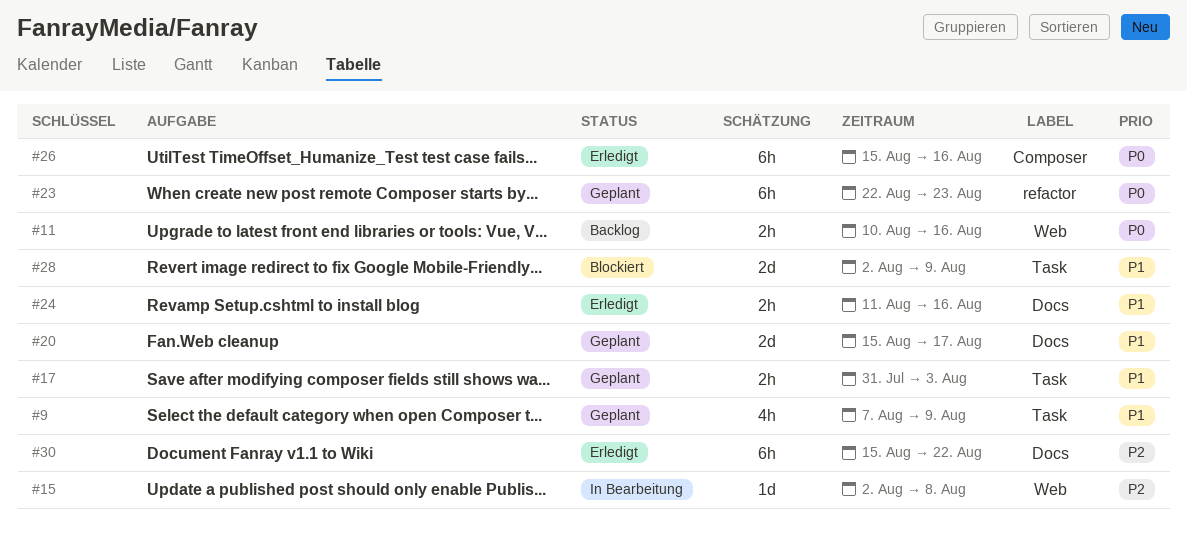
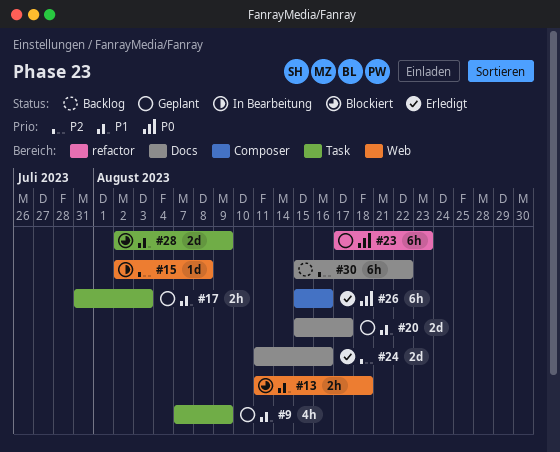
#11: present -> none
#13: none -> present
#23, start: Aug 22 -> Aug 17
#24, priority: P1 -> P2
#24, estimate: 2h -> 2d
#30, status: Erledigt -> Backlog

